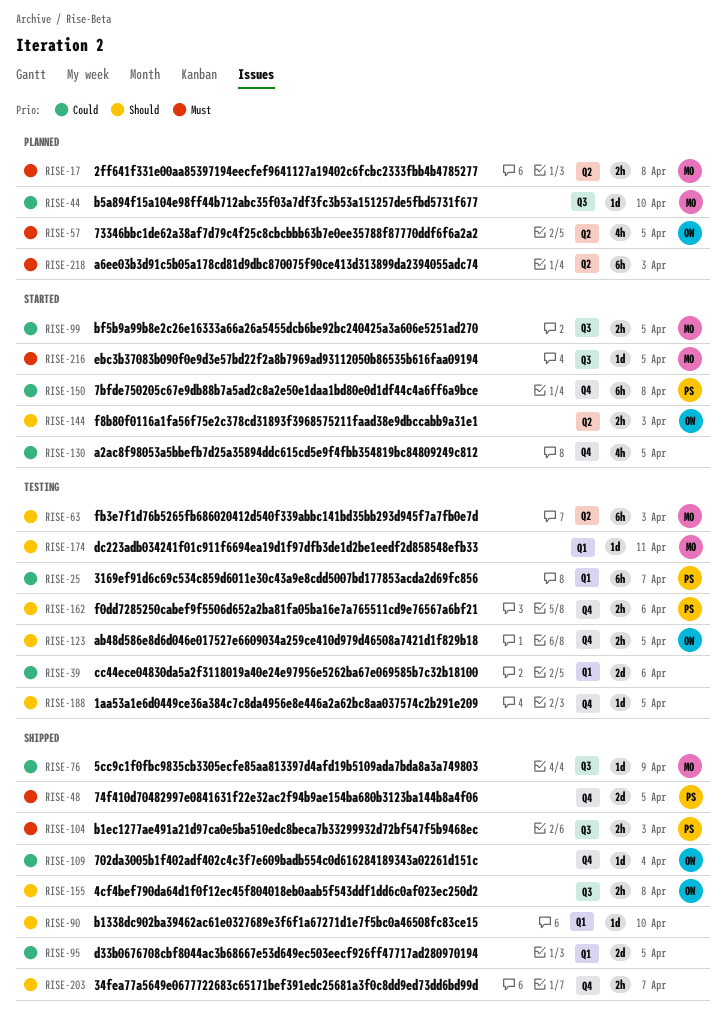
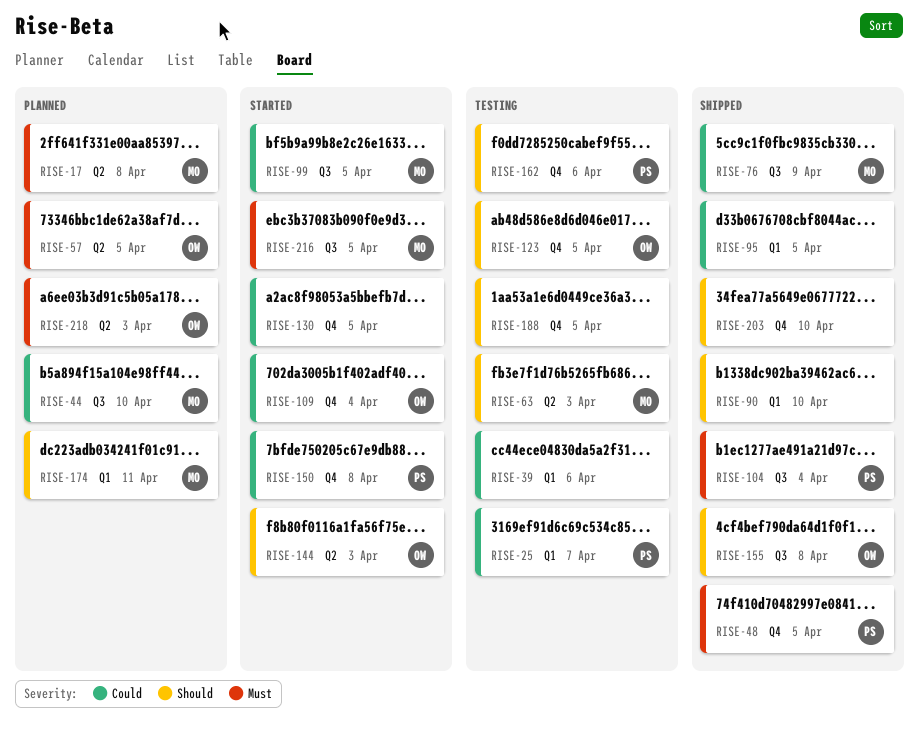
RISE-104, due: Apr 3 -> Apr 4
RISE-109, status: Shipped -> Started
RISE-174, status: Testing -> Planned
RISE-203, due: Apr 7 -> Apr 10
RISE-218, owner: none -> OW

